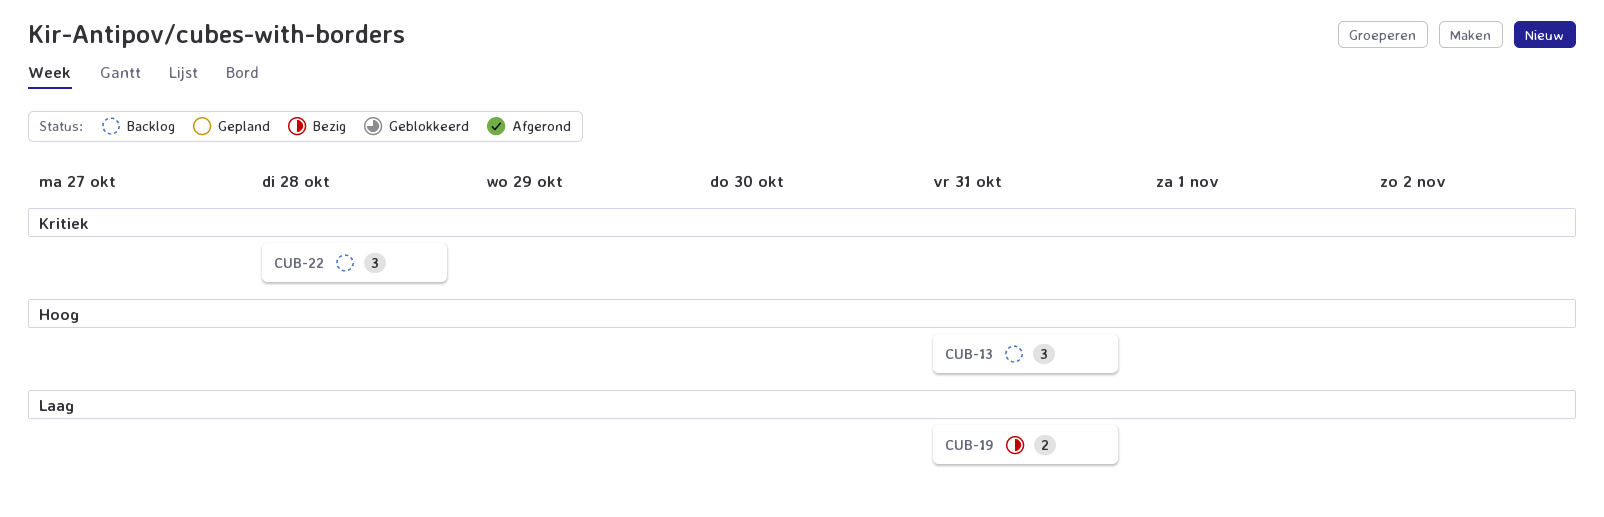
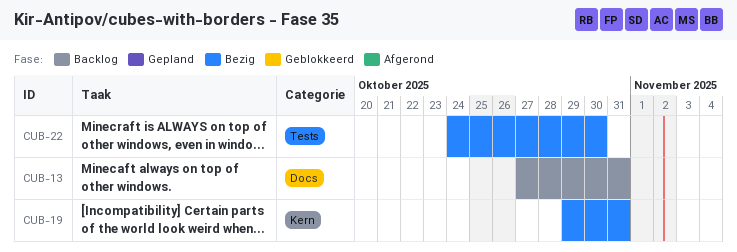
CUB-22, status: Backlog -> Bezig
CUB-22, due: Oct 28 -> Oct 30

